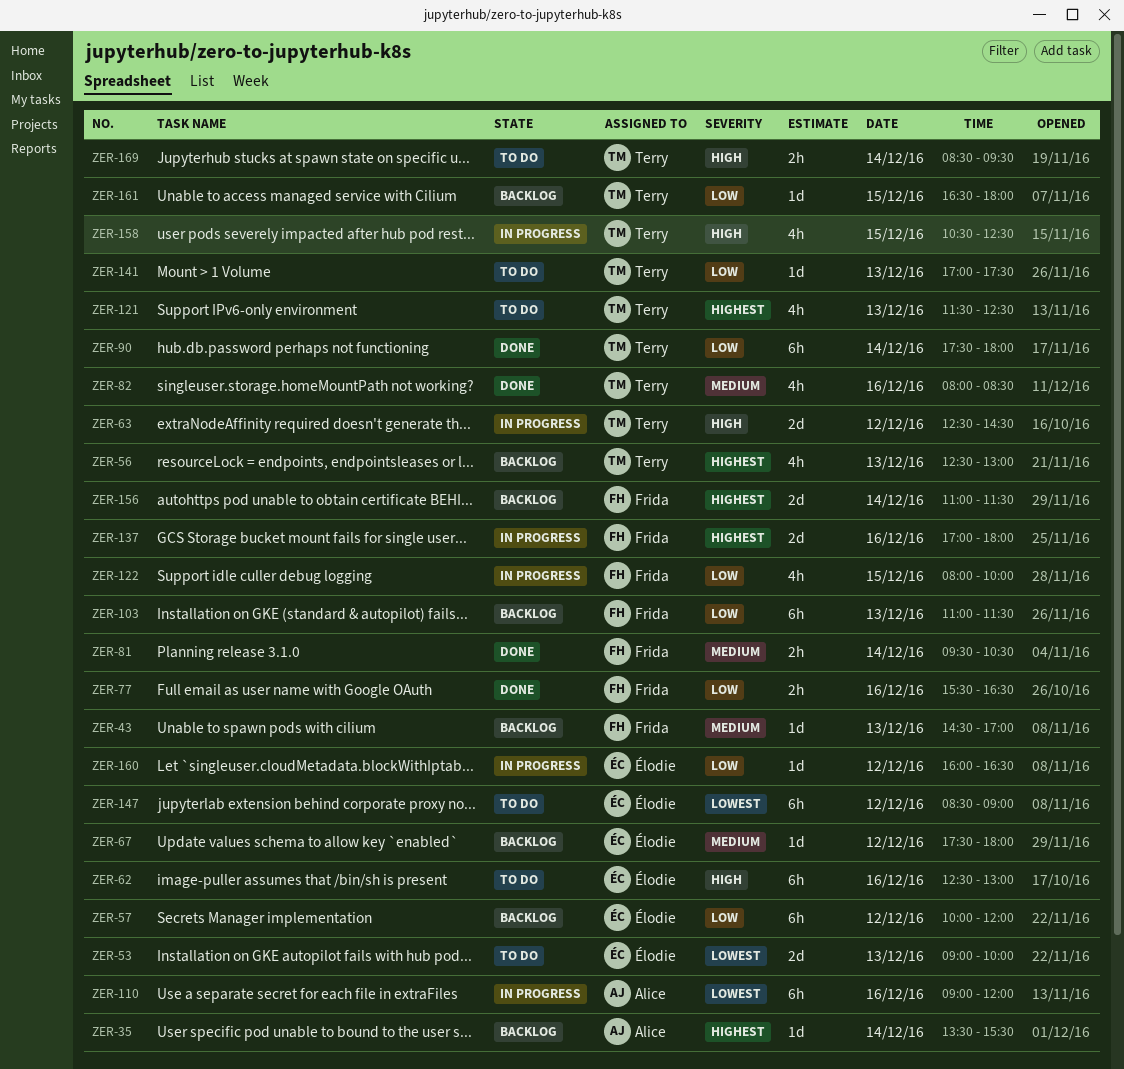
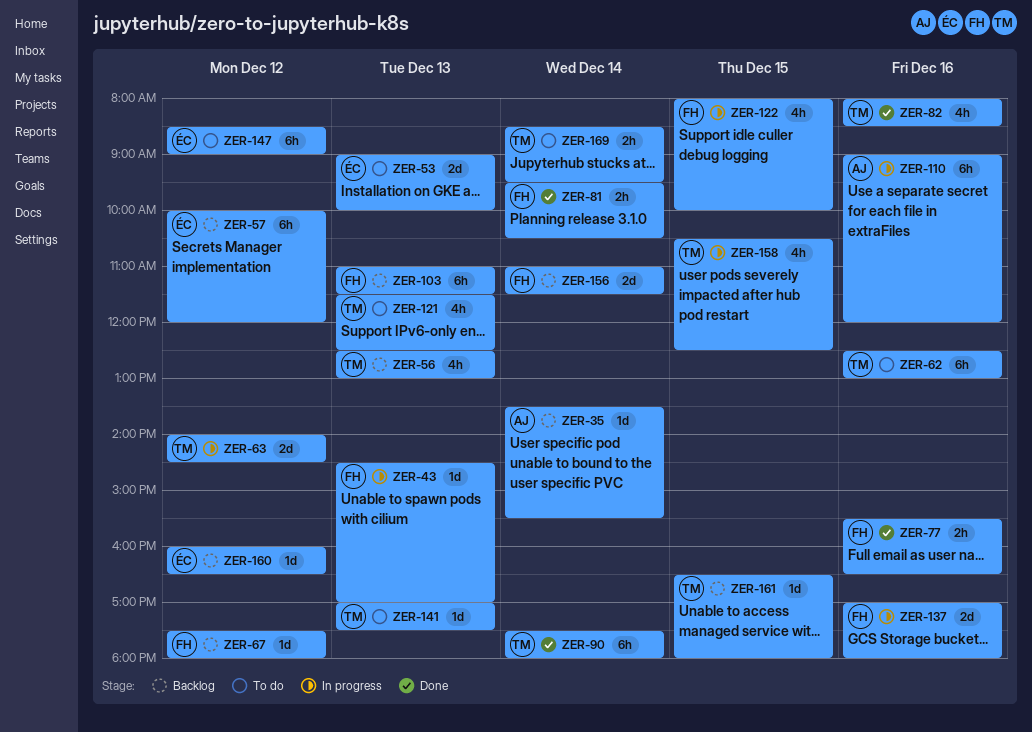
ZER-43, status: Backlog -> In progress
ZER-62, owner: Élodie -> Terry
ZER-63, begins: 12:30 -> 14:00
ZER-67, owner: Élodie -> Frida
ZER-160, status: In progress -> Backlog

